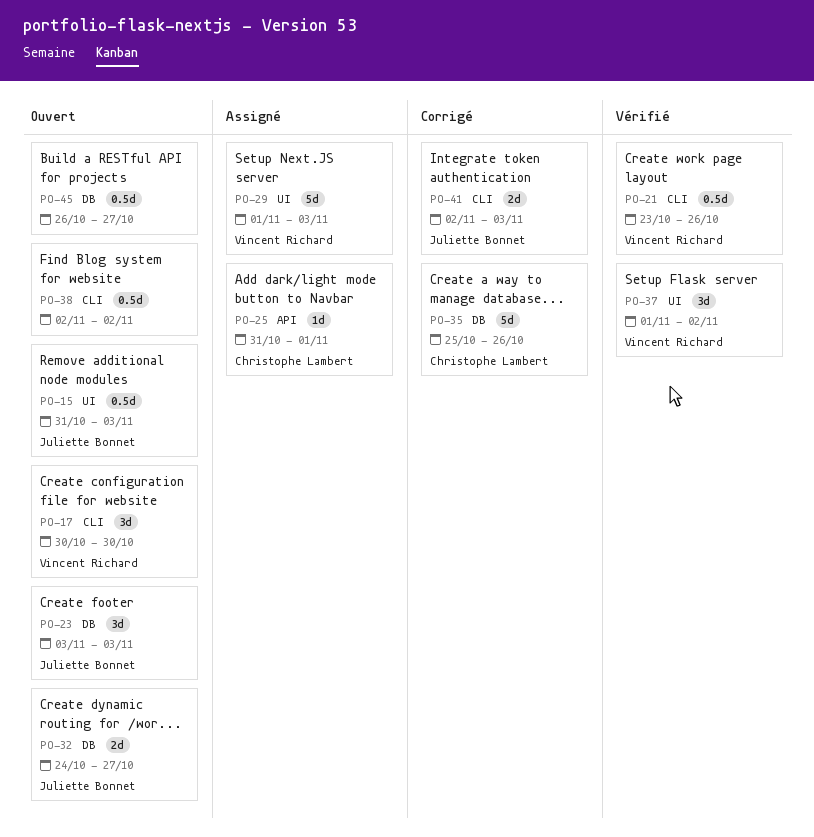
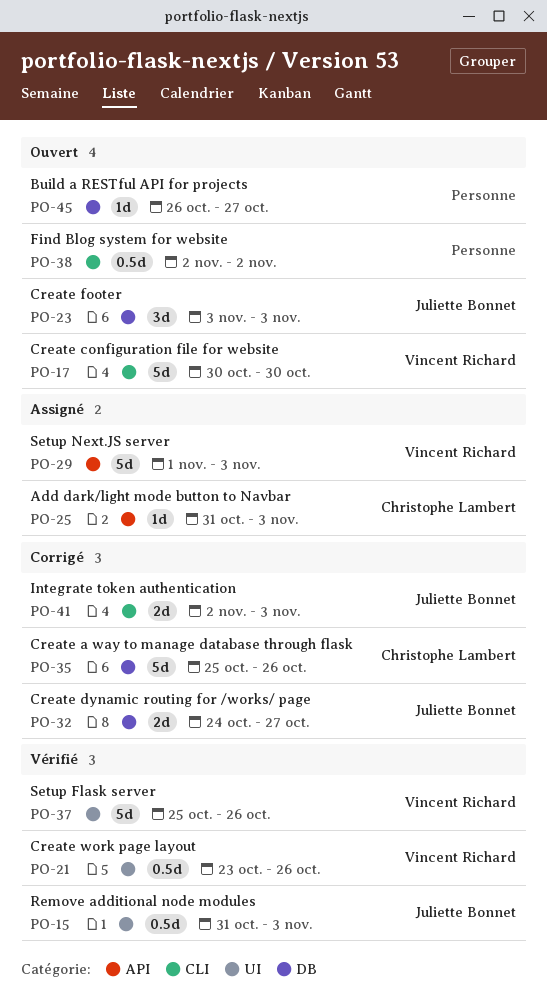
PO-15, status: Ouvert -> Vérifié
PO-17, estimate: 3d -> 5d
PO-21, label: CLI -> UI
PO-25, due: Nov 1 -> Nov 3
PO-29, label: UI -> API
PO-32, status: Ouvert -> Corrigé
PO-37, estimate: 3d -> 5d
PO-37, start: Nov 1 -> Oct 25
PO-37, due: Nov 2 -> Oct 26
PO-45, estimate: 0.5d -> 1d

